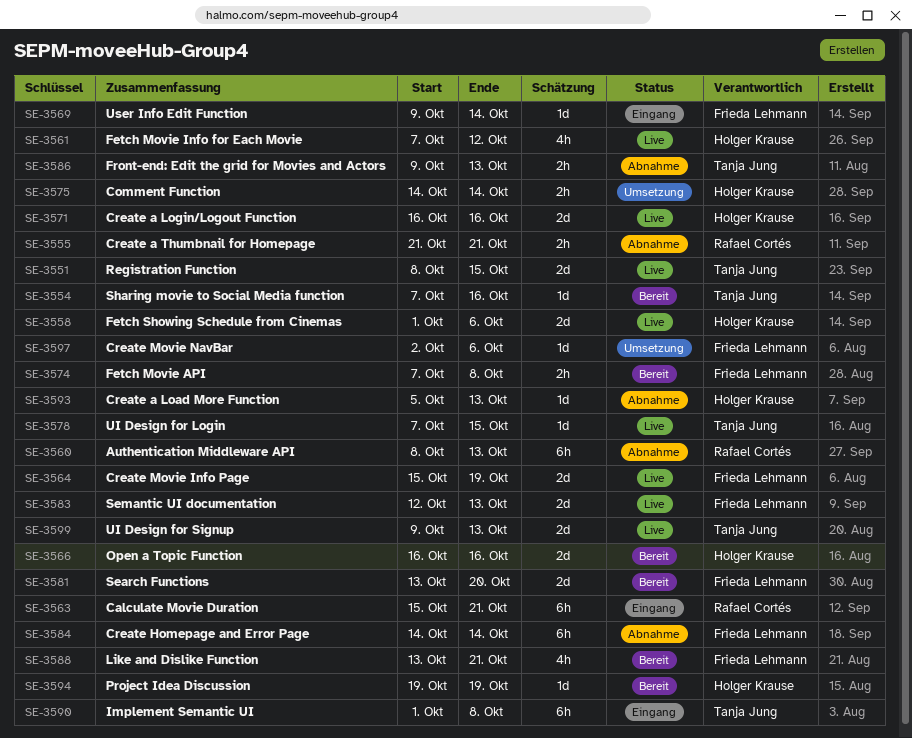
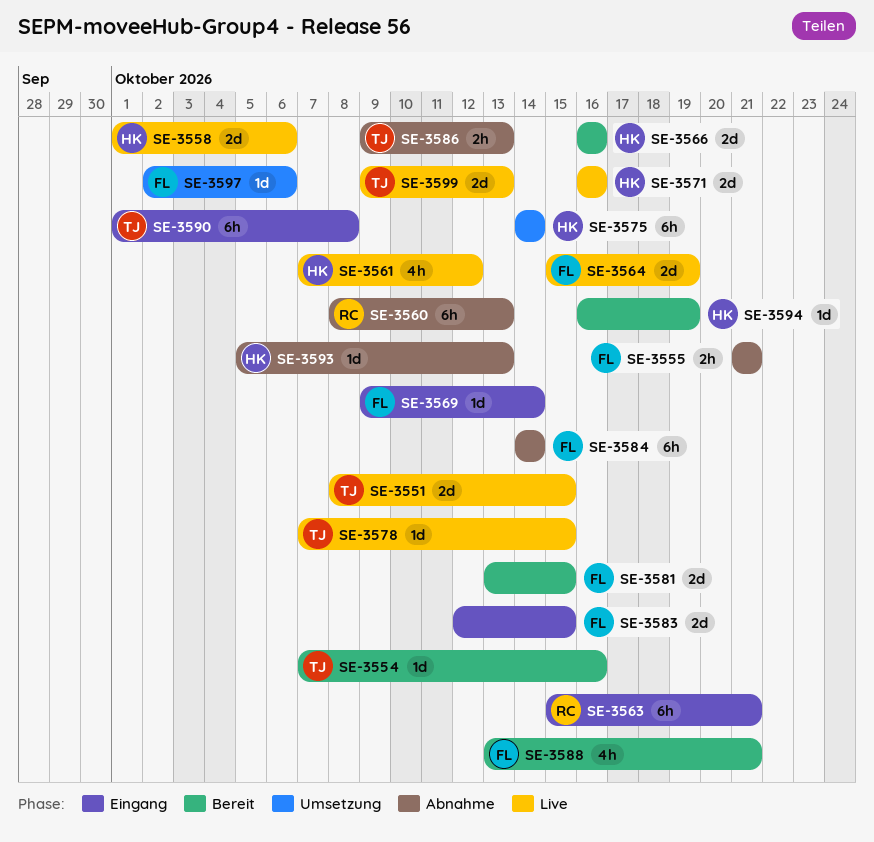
SE-3555, owner: Rafael Cortés -> Frieda Lehmann
SE-3574: present -> none
SE-3575, estimate: 2h -> 6h
SE-3581, due: Oct 20 -> Oct 15
SE-3583, status: Live -> Eingang
SE-3583, due: Oct 13 -> Oct 15
SE-3594, start: Oct 19 -> Oct 16

